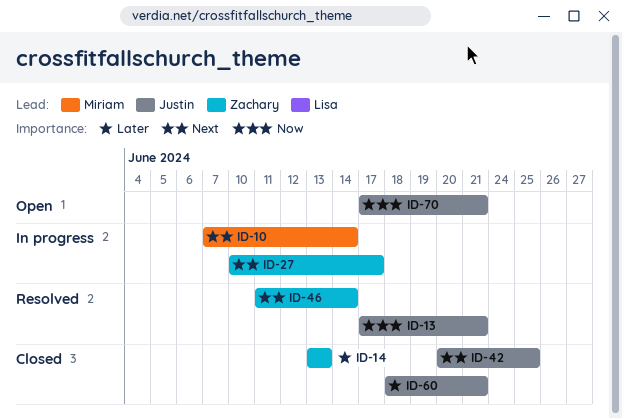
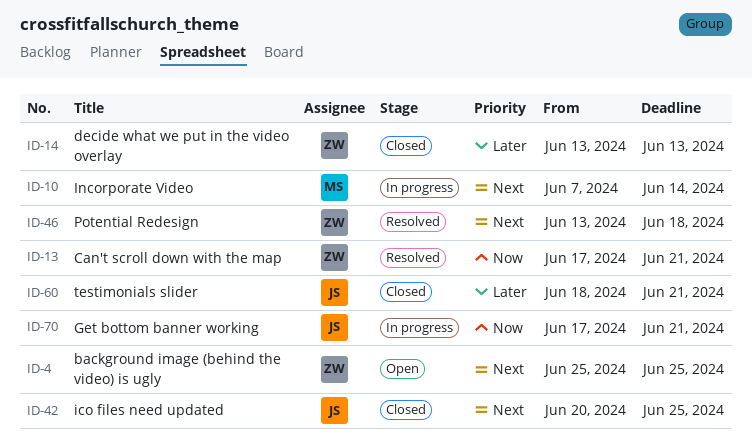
ID-4: none -> present
ID-13, owner: Justin -> Zachary
ID-27: present -> none
ID-46, start: Jun 11 -> Jun 13
ID-46, due: Jun 14 -> Jun 18
ID-70, status: Open -> In progress

